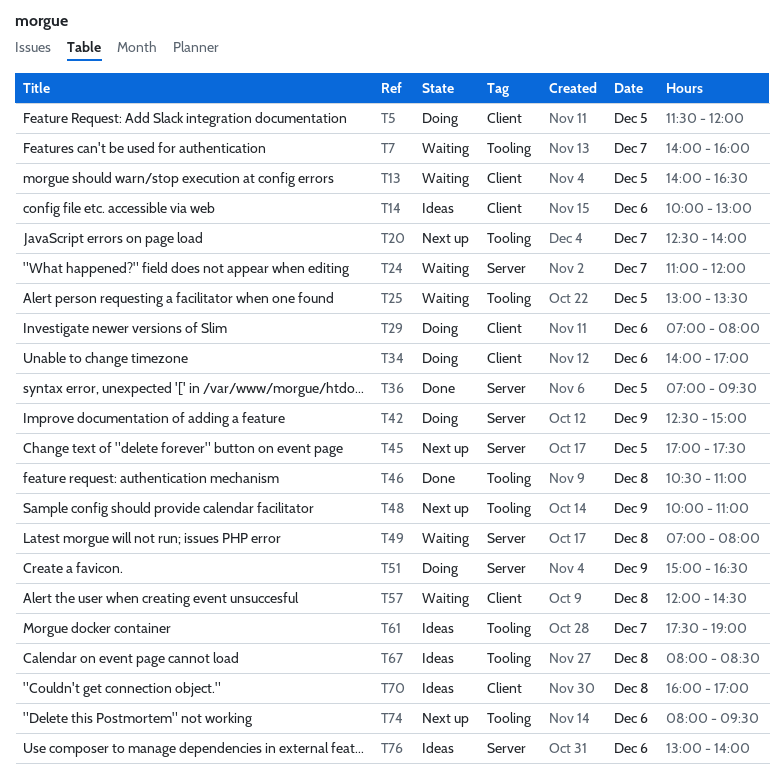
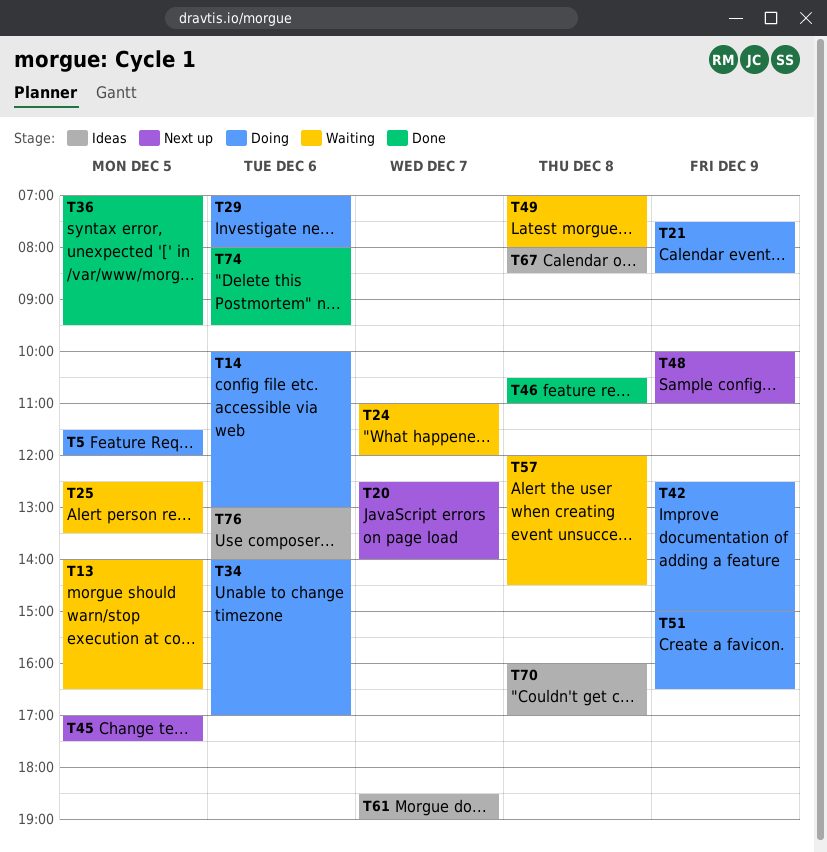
T7: present -> none
T14, status: Ideas -> Doing
T21: none -> present
T25, begins: 13:00 -> 12:30
T61, begins: 17:30 -> 18:30
T74, status: Next up -> Done

